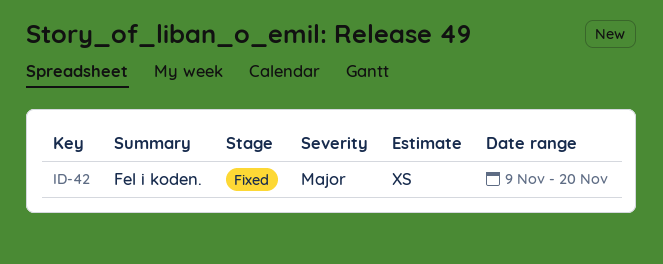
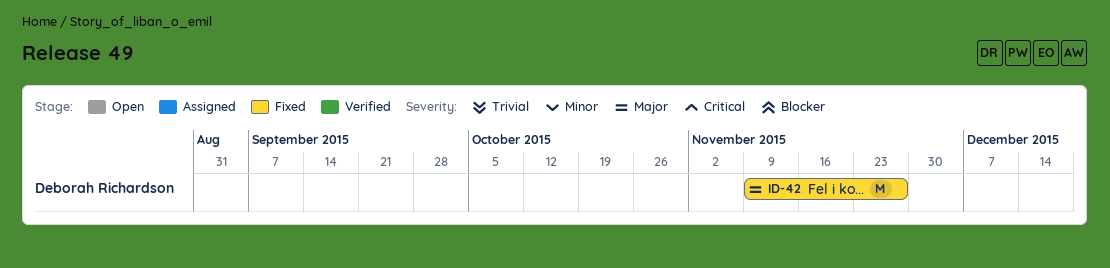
ID-42, estimate: XS -> M
ID-42, due: Nov 20 -> Nov 27

